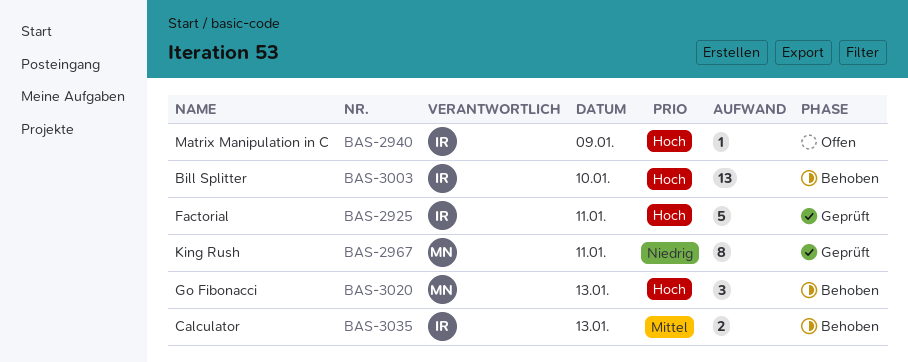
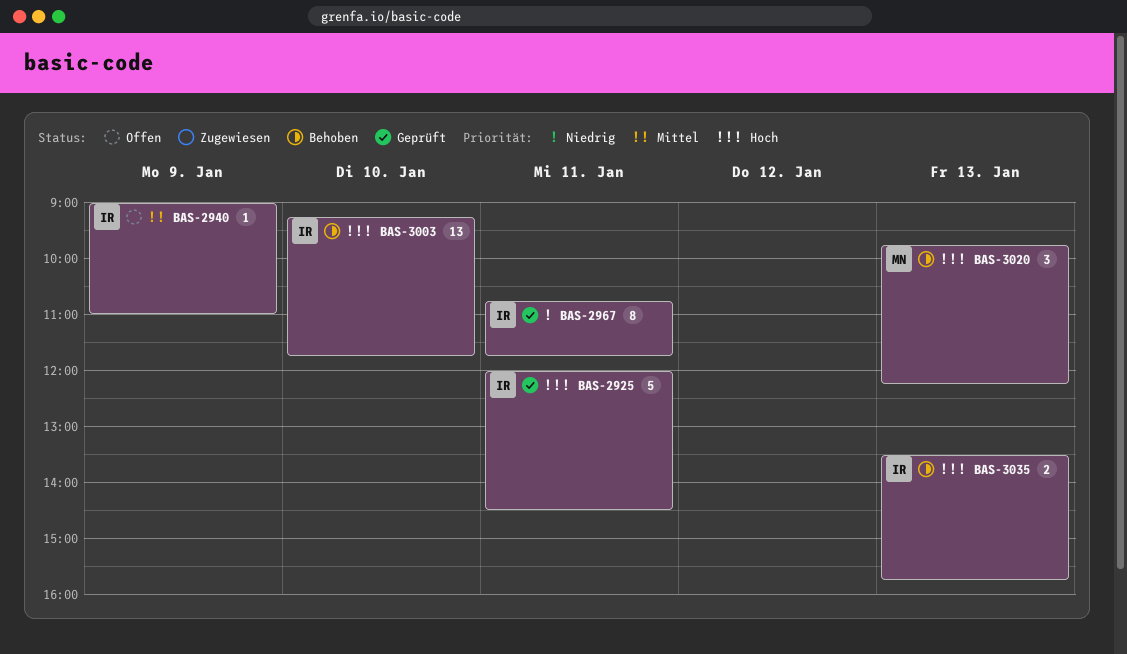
BAS-2940, priority: Hoch -> Mittel
BAS-2967, owner: MN -> IR
BAS-3035, priority: Mittel -> Hoch

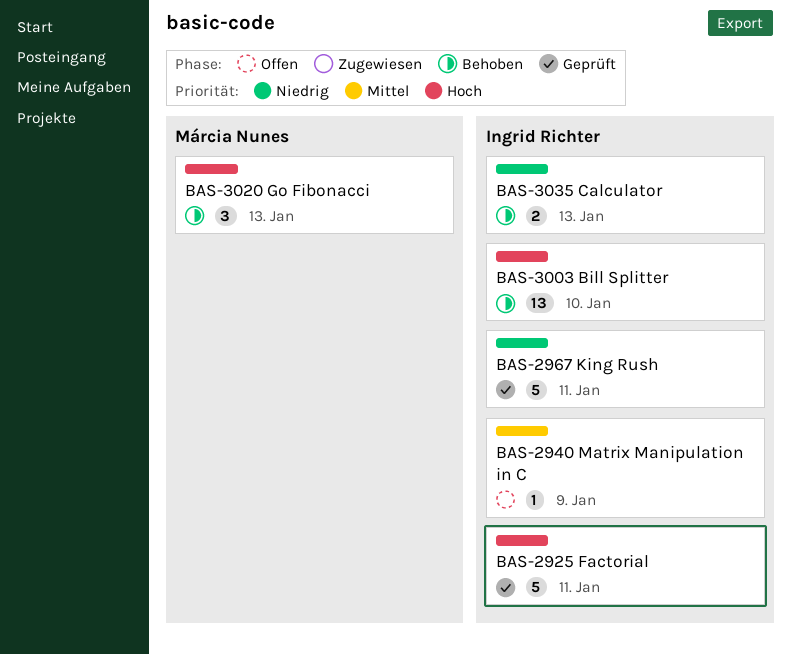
BAS-2967, estimate: 8 -> 5
BAS-3035, priority: Hoch -> Niedrig

